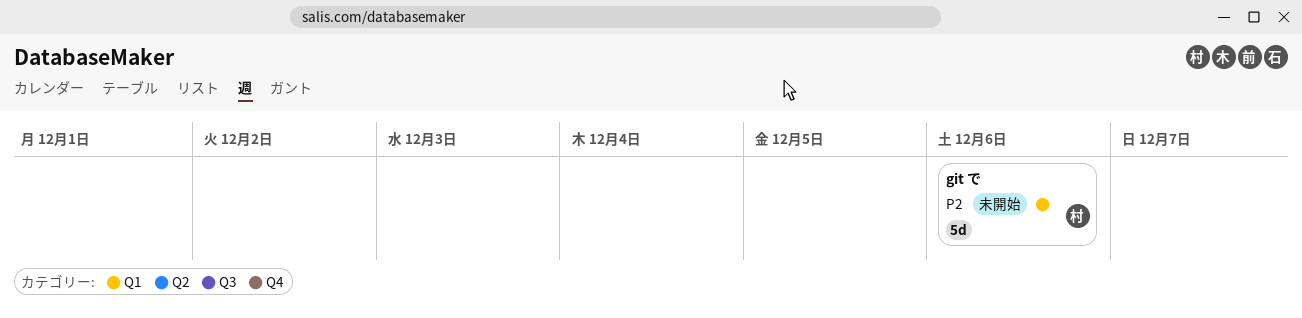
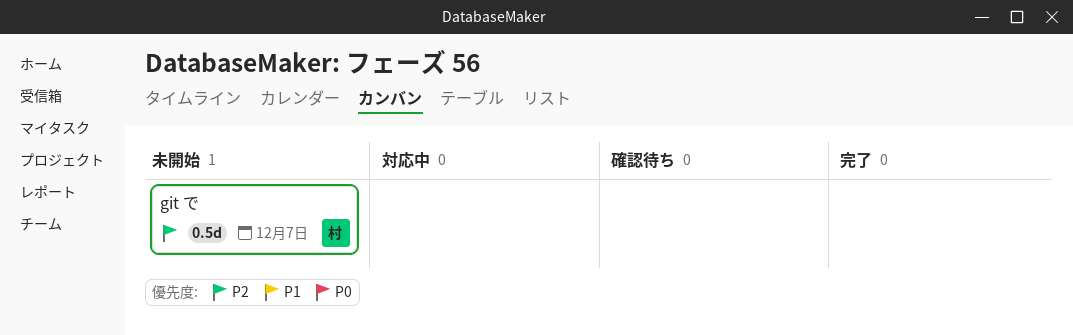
git で, estimate: 5d -> 0.5d
git で, due: Dec 6 -> Dec 7

